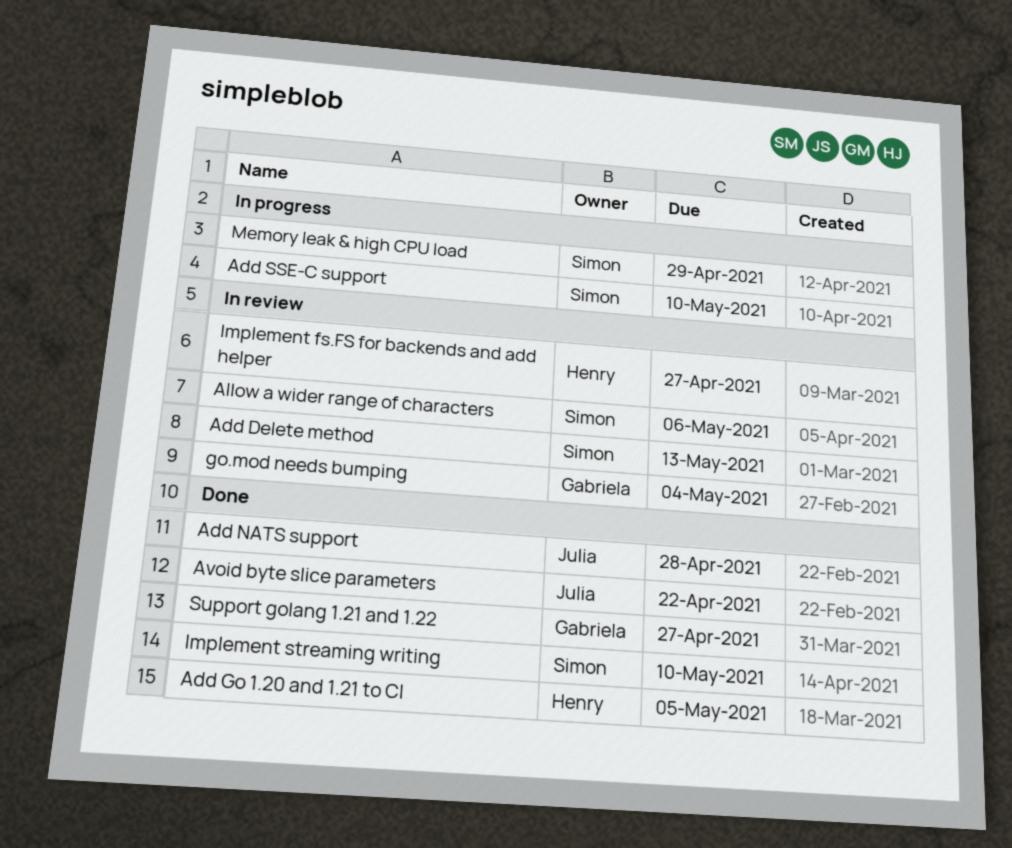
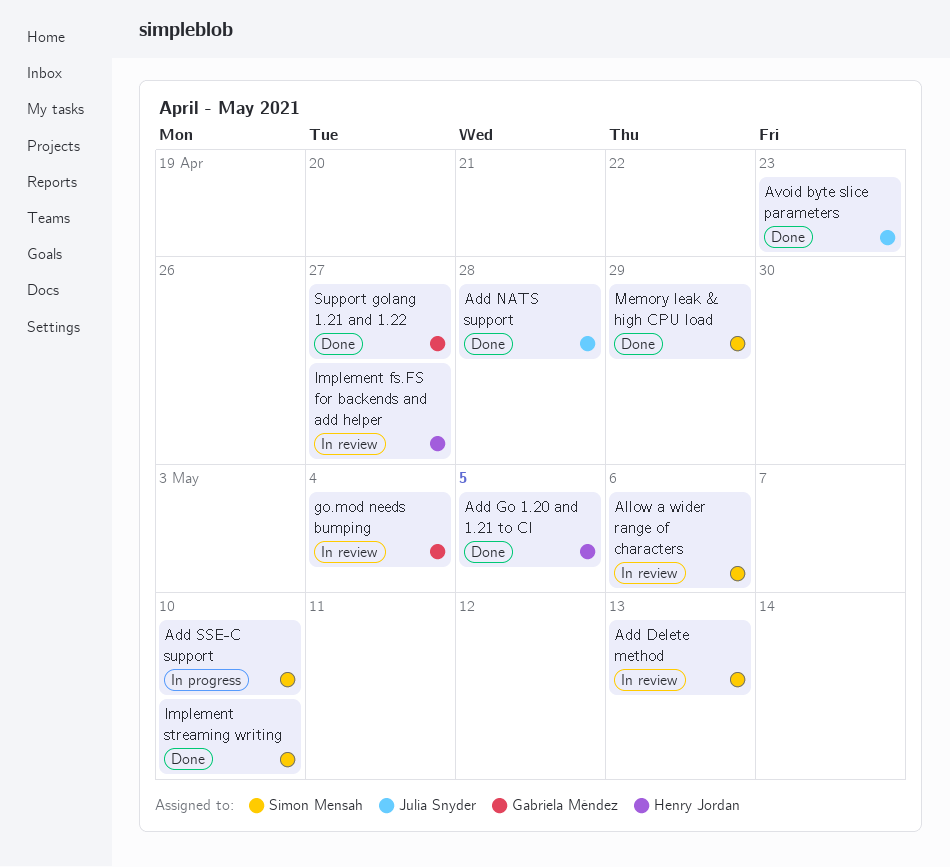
Avoid byte slice parameters, due: Apr 22 -> Apr 23
Memory leak & high CPU load, status: In progress -> Done

